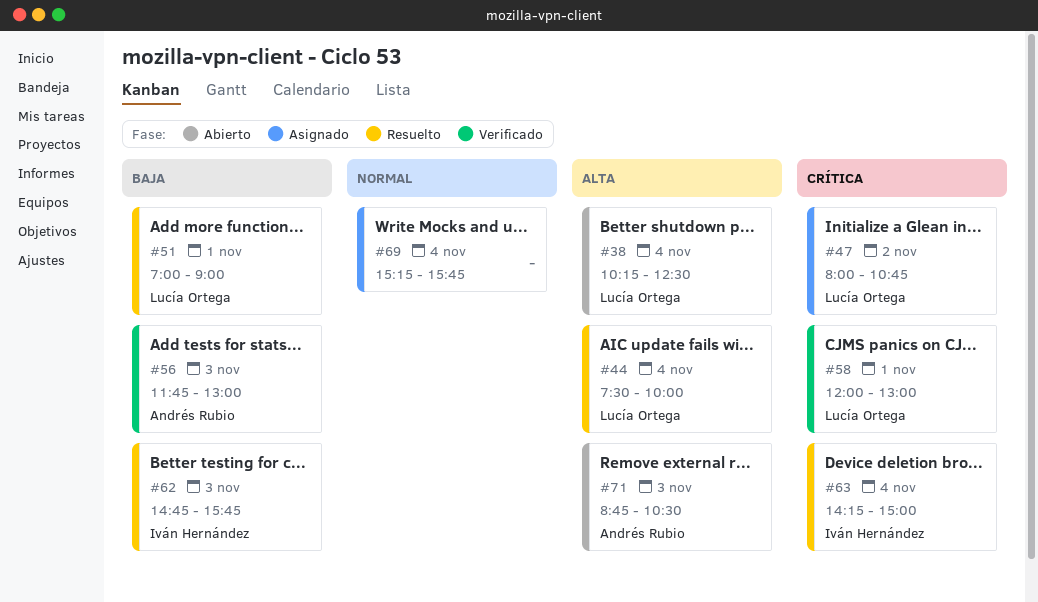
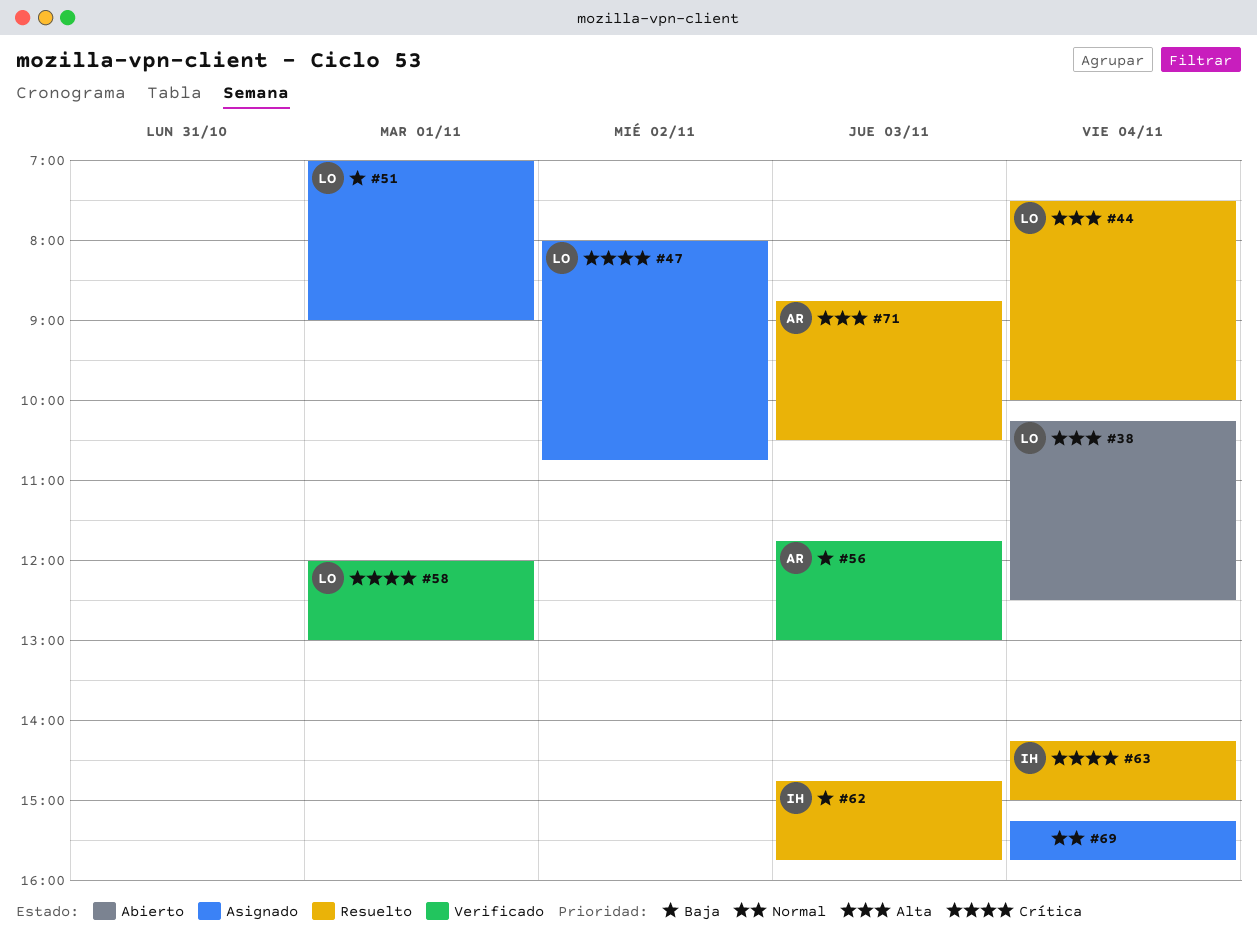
#51, status: Resuelto -> Asignado
#71, status: Abierto -> Resuelto

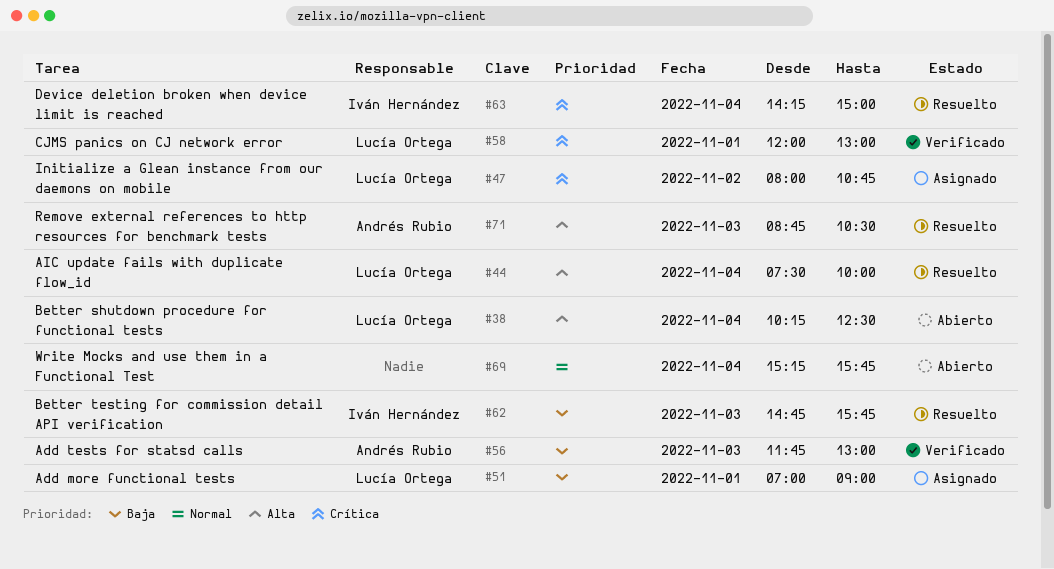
#69, status: Asignado -> Abierto

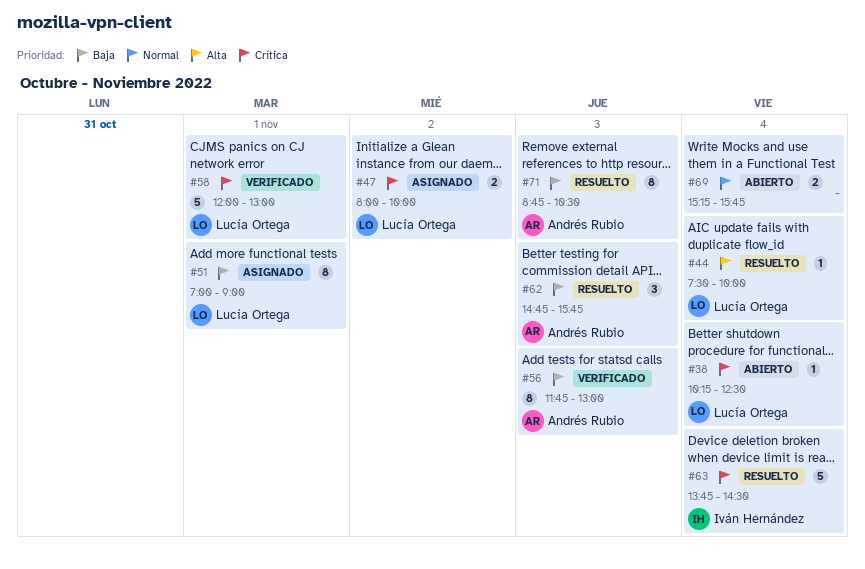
#38, priority: Alta -> Crítica
#47, ends: 10:45 -> 10:00
#62, owner: Iván Hernández -> Andrés Rubio
#63, begins: 14:15 -> 13:45
#63, ends: 15:00 -> 14:30
#71, priority: Alta -> Baja

